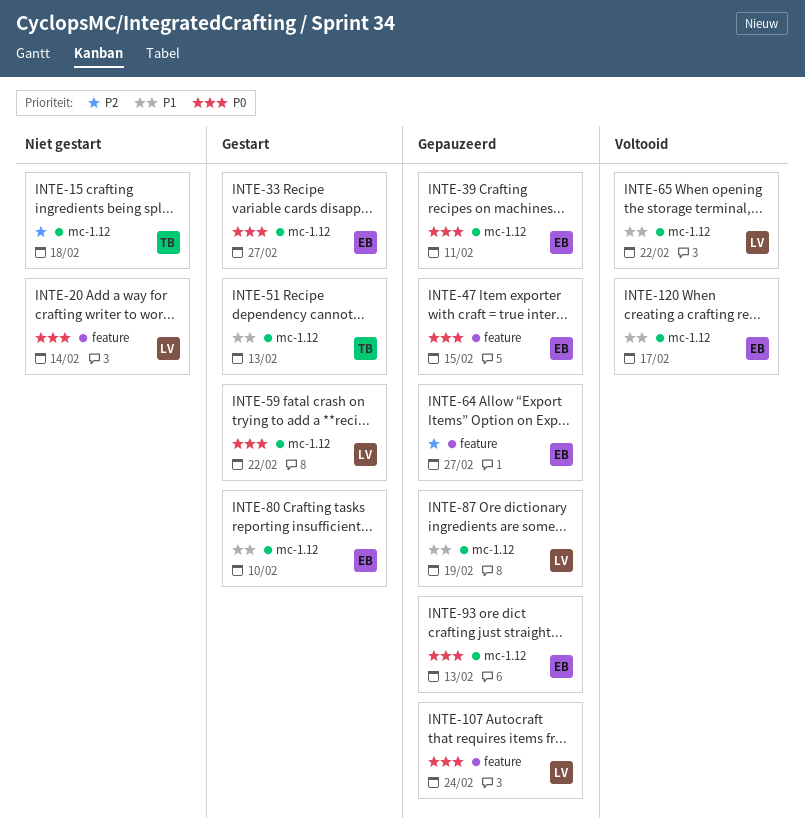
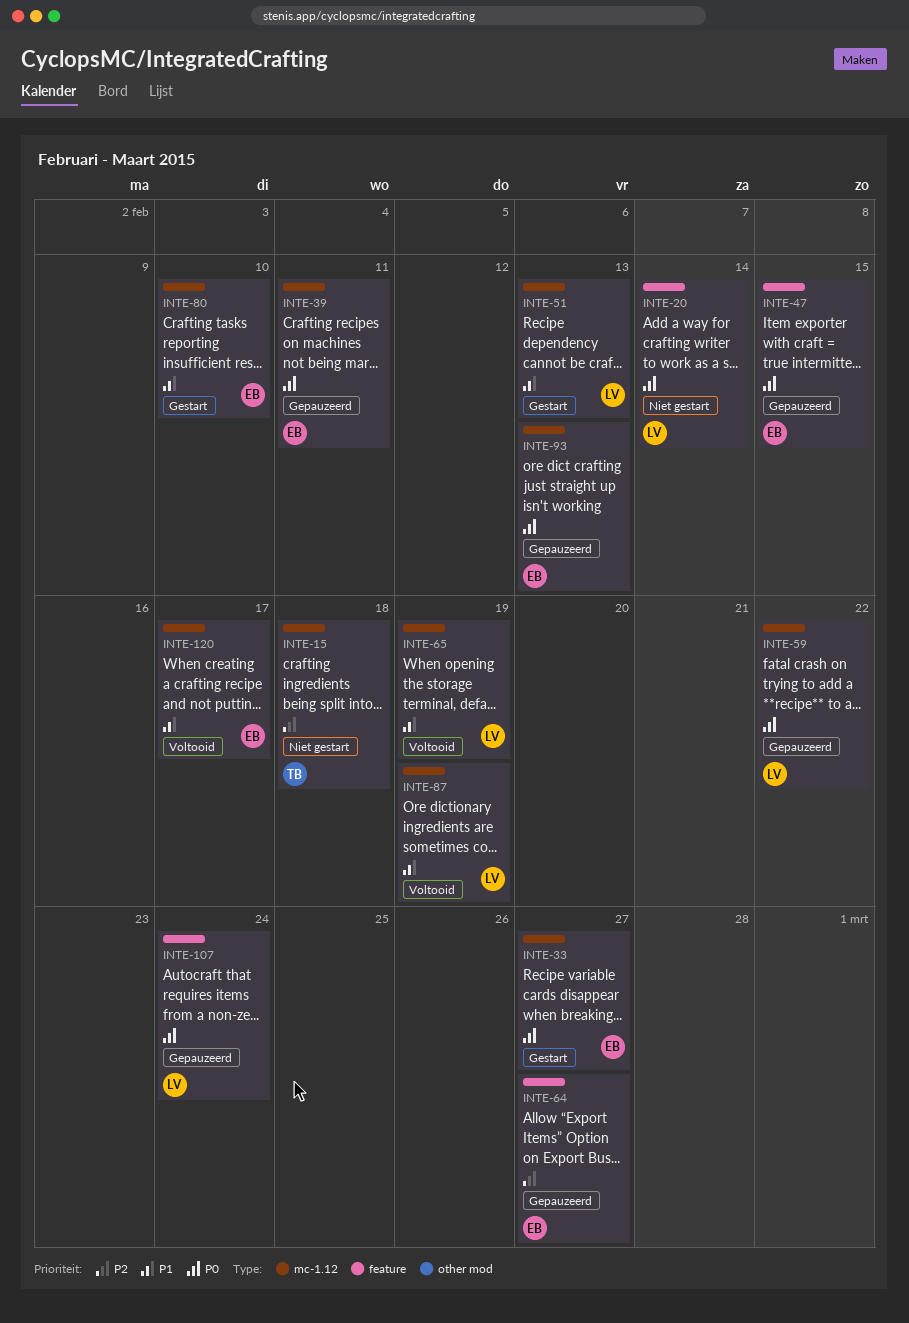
INTE-51, owner: TB -> LV
INTE-59, status: Gestart -> Gepauzeerd
INTE-65, due: Feb 22 -> Feb 19
INTE-87, status: Gepauzeerd -> Voltooid

